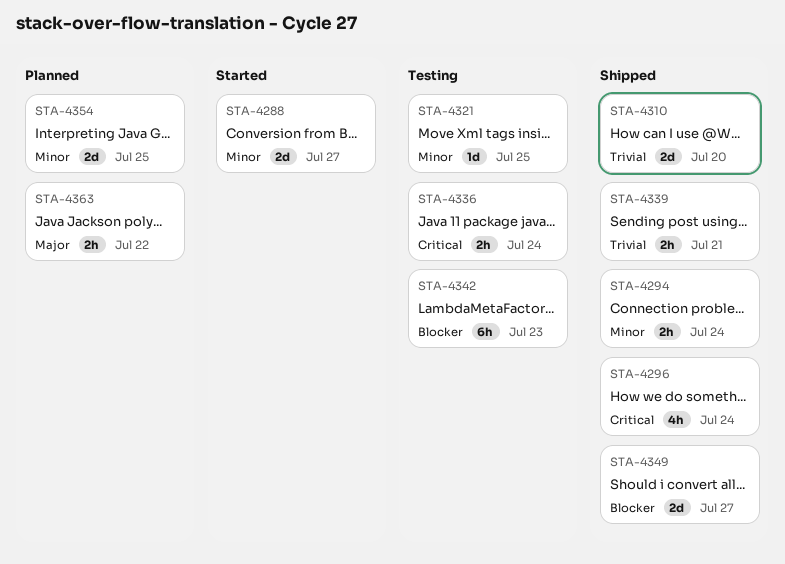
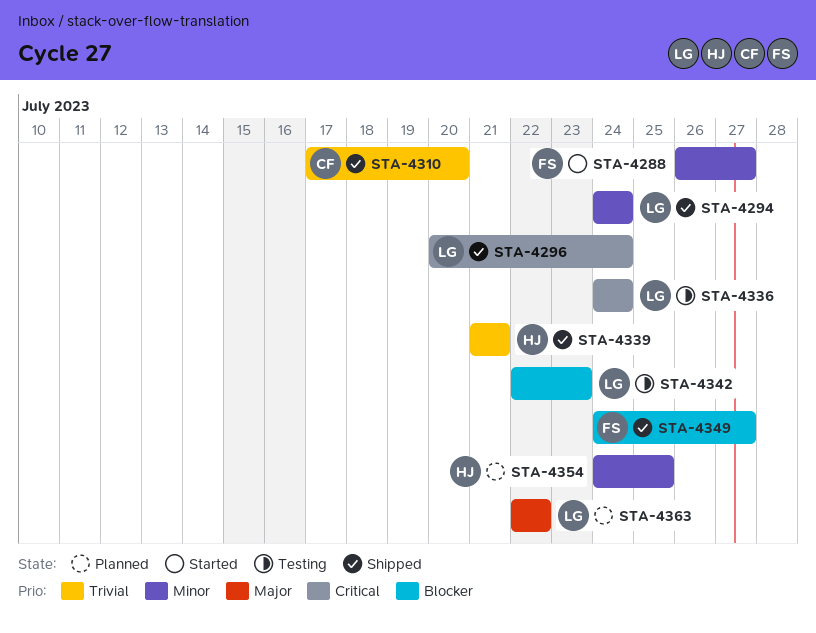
STA-4321: present -> none

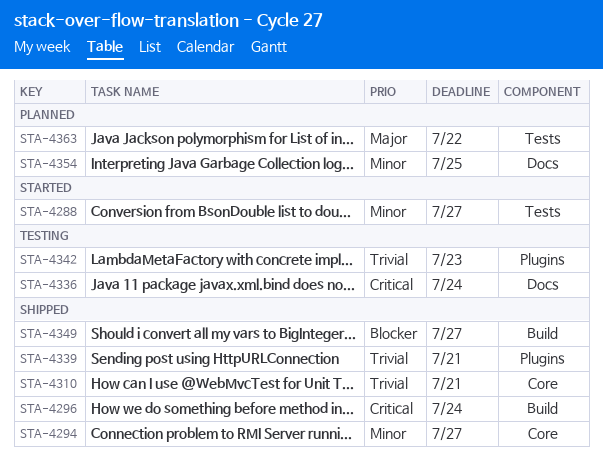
STA-4294, due: Jul 24 -> Jul 27
STA-4310, due: Jul 20 -> Jul 21
STA-4342, priority: Blocker -> Trivial

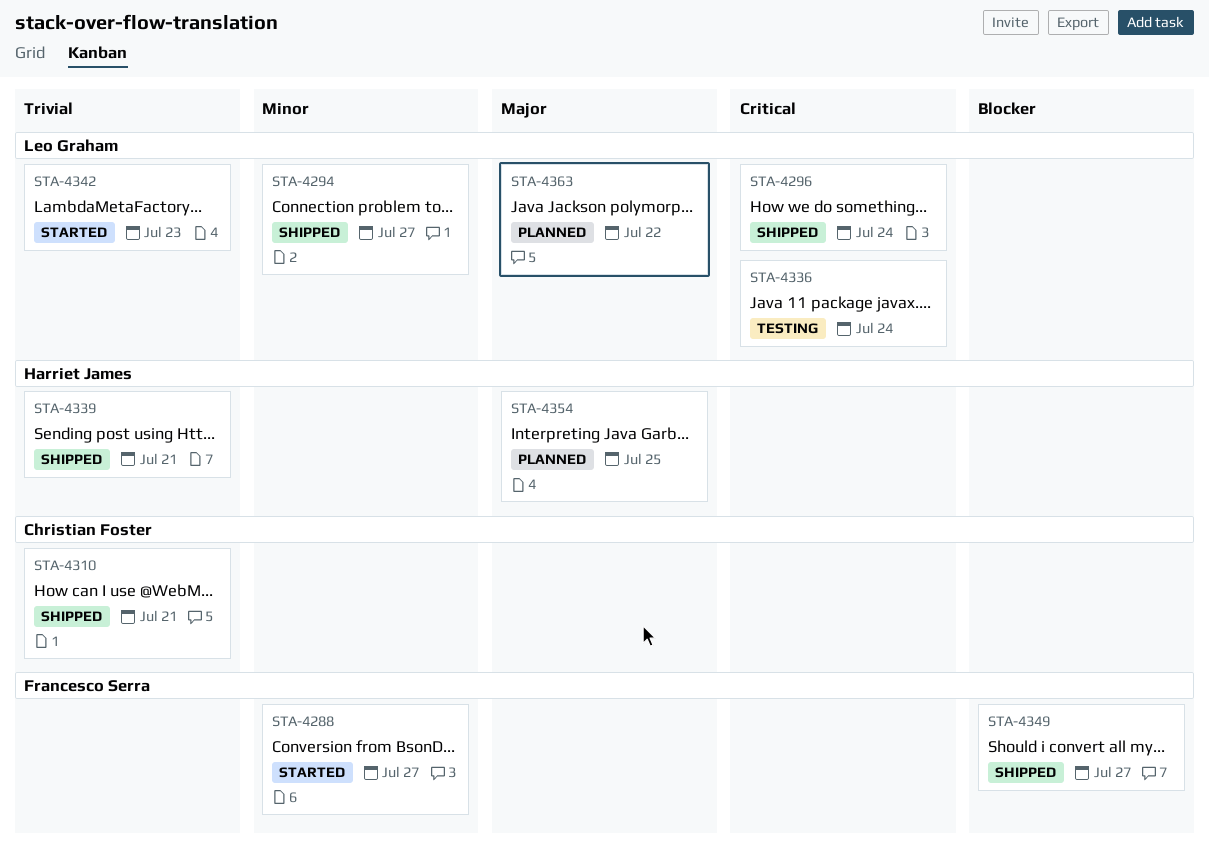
STA-4342, status: Testing -> Started
STA-4354, priority: Minor -> Major

